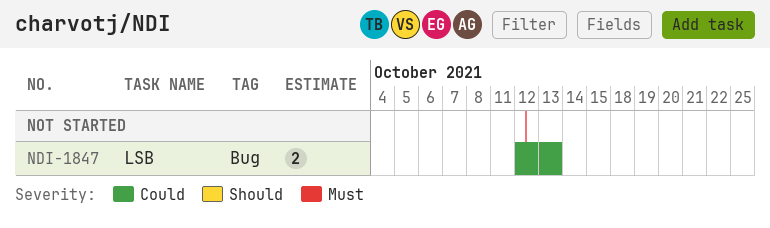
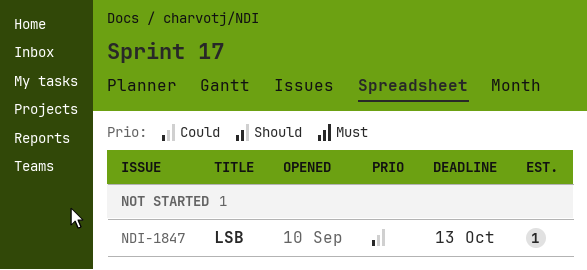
NDI-1847, estimate: 2 -> 1

